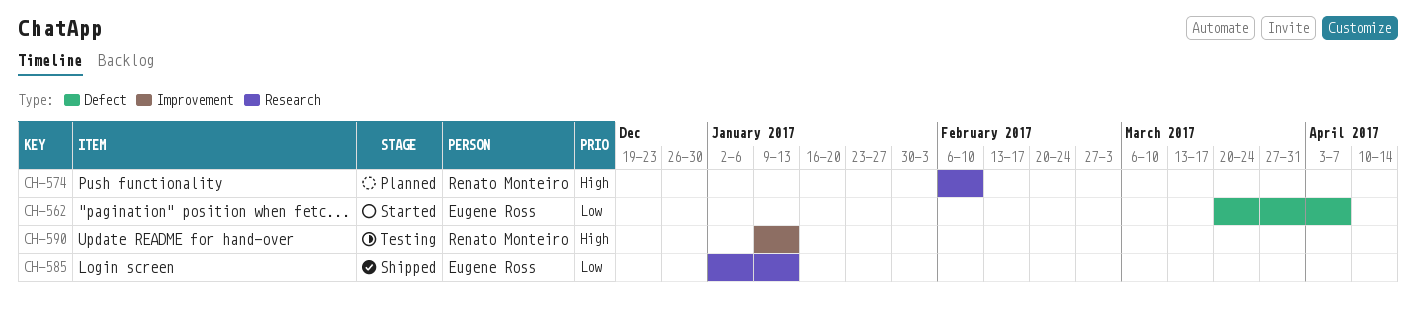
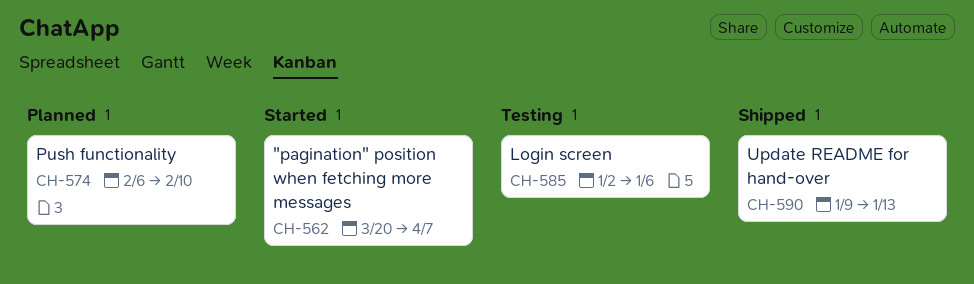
CH-585, status: Shipped -> Testing
CH-585, due: Jan 13 -> Jan 6
CH-590, status: Testing -> Shipped

